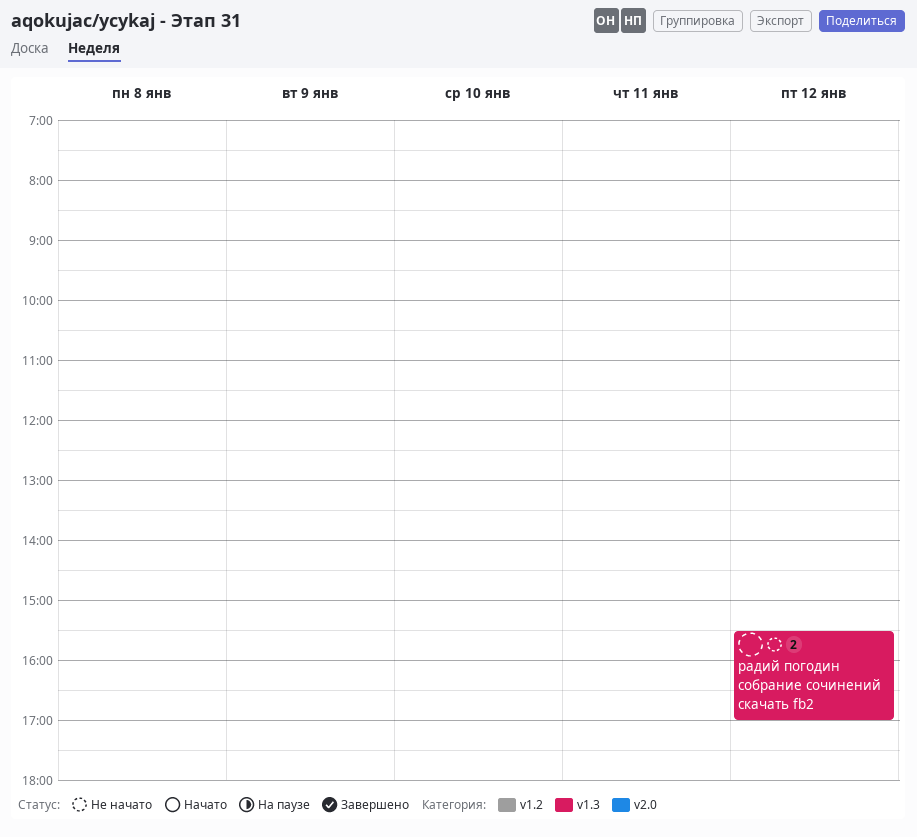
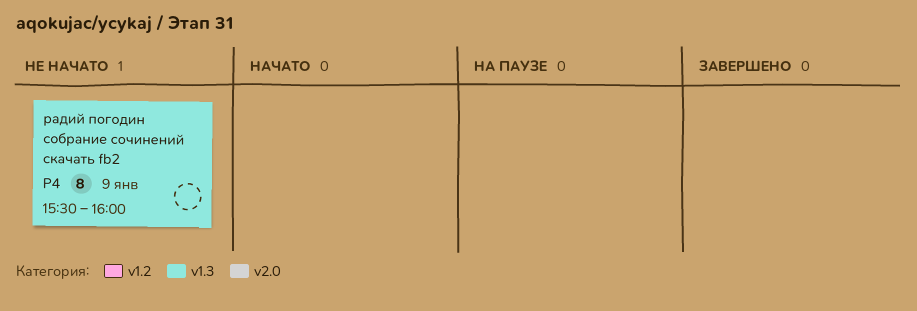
радий погодин собрание сочинений скачать fb2, estimate: 2 -> 8
радий погодин собрание сочинений скачать fb2, day: Jan 12 -> Jan 9
радий погодин собрание сочинений скачать fb2, ends: 17:00 -> 16:00

